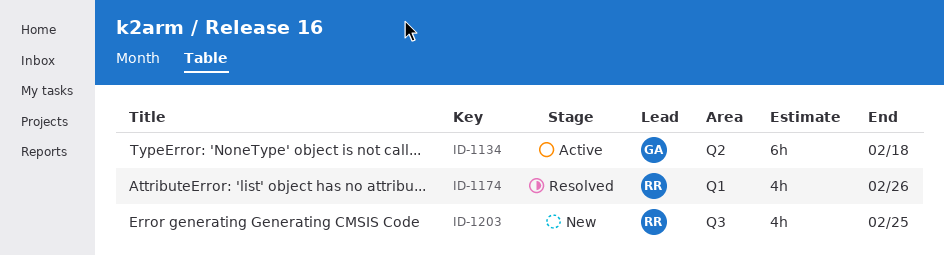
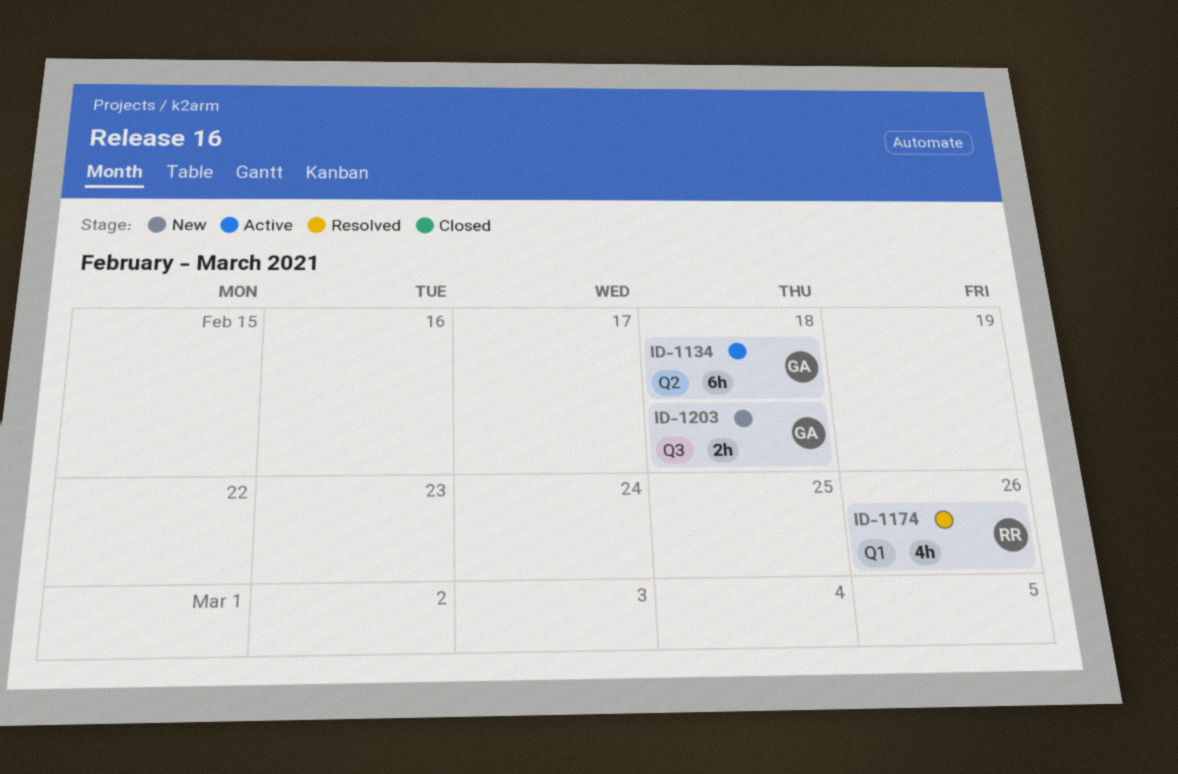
ID-1203, owner: RR -> GA
ID-1203, estimate: 4h -> 2h
ID-1203, due: Feb 25 -> Feb 18

